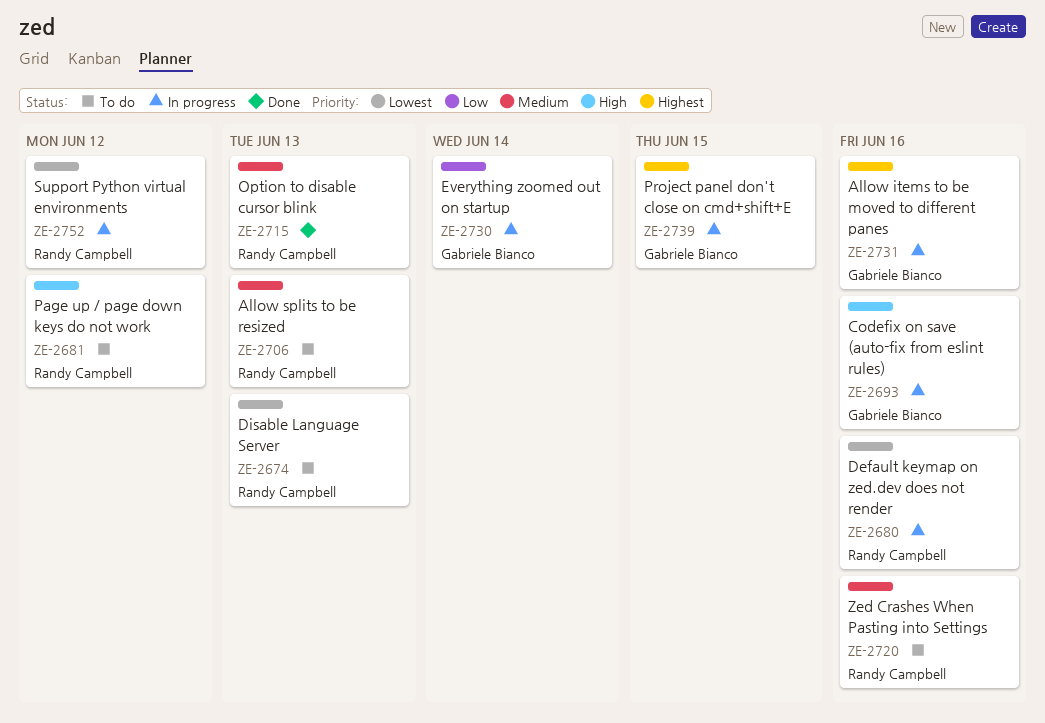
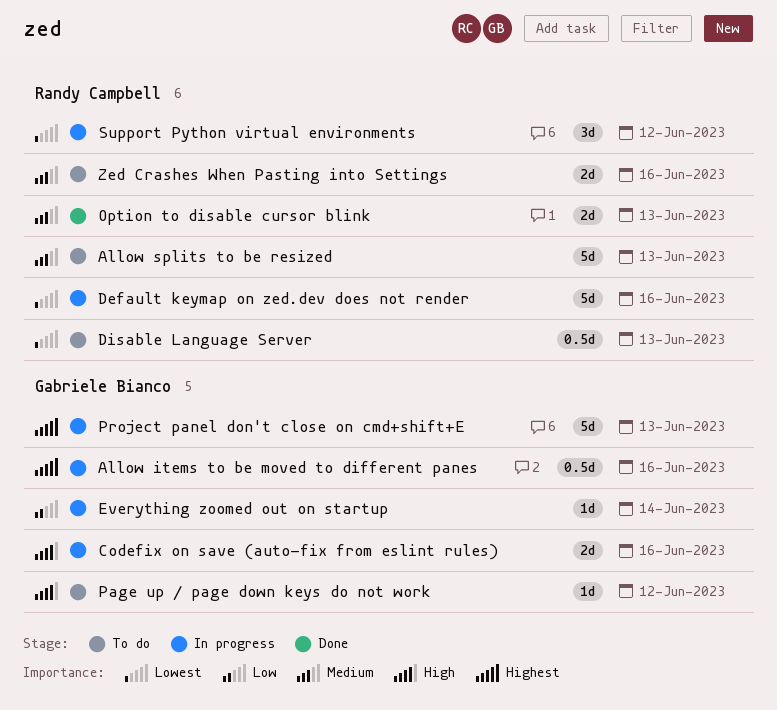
Page up / page down keys do not work, owner: Randy Campbell -> Gabriele Bianco
Project panel don't close on cmd+shift+E, due: Jun 15 -> Jun 13

